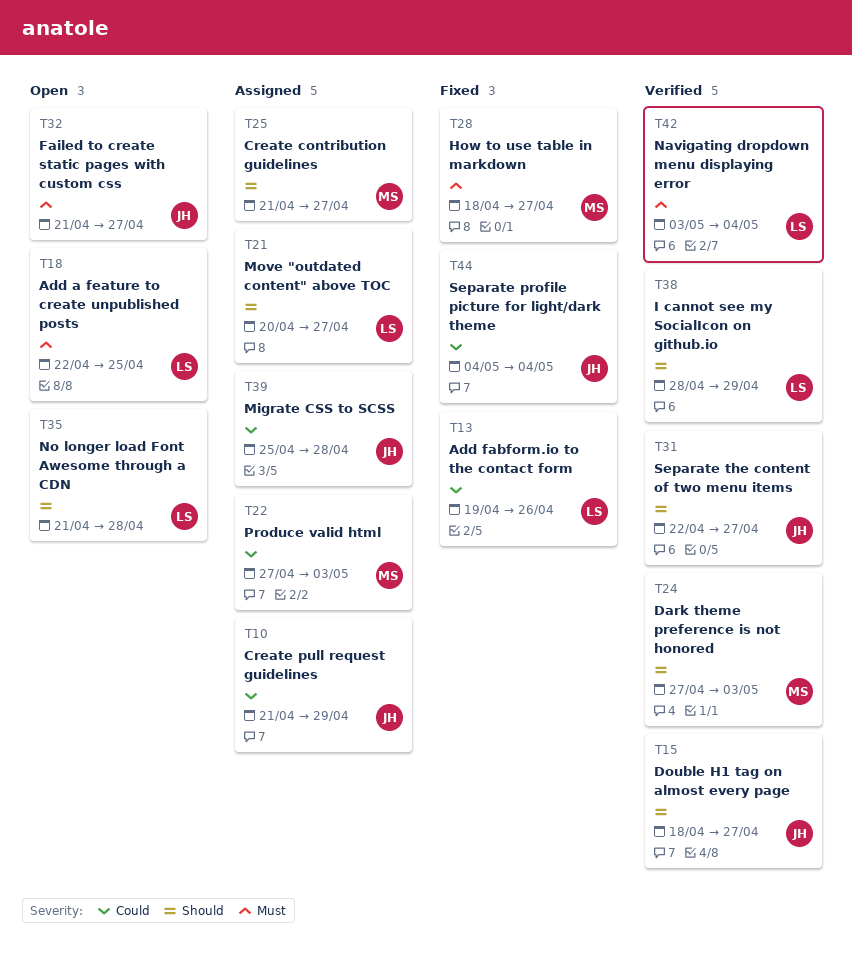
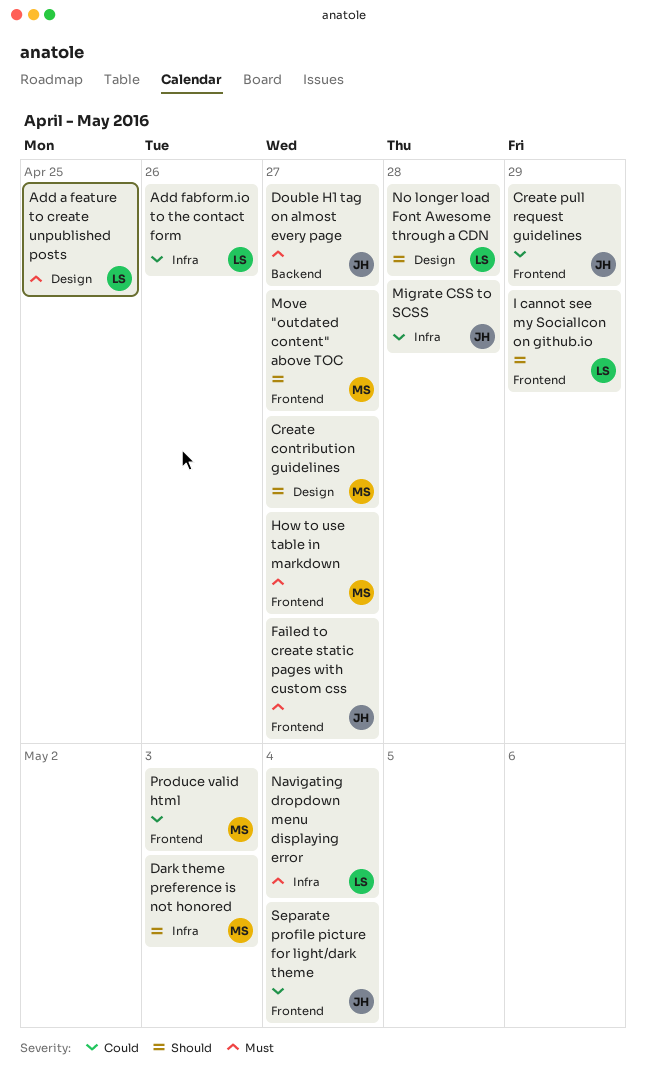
Double H1 tag on almost every page, priority: Should -> Must
Move "outdated content" above TOC, owner: LS -> MS
Separate the content of two menu items: present -> none

